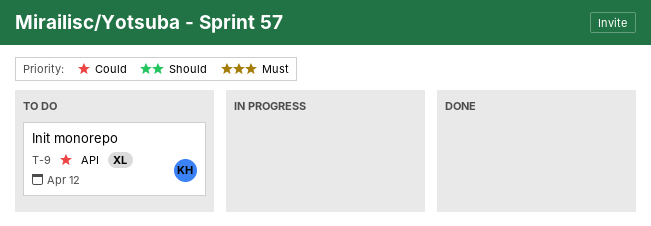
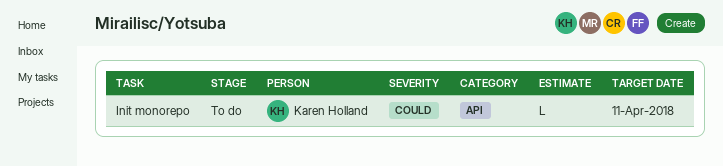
Init monorepo, estimate: XL -> L
Init monorepo, due: Apr 12 -> Apr 11

